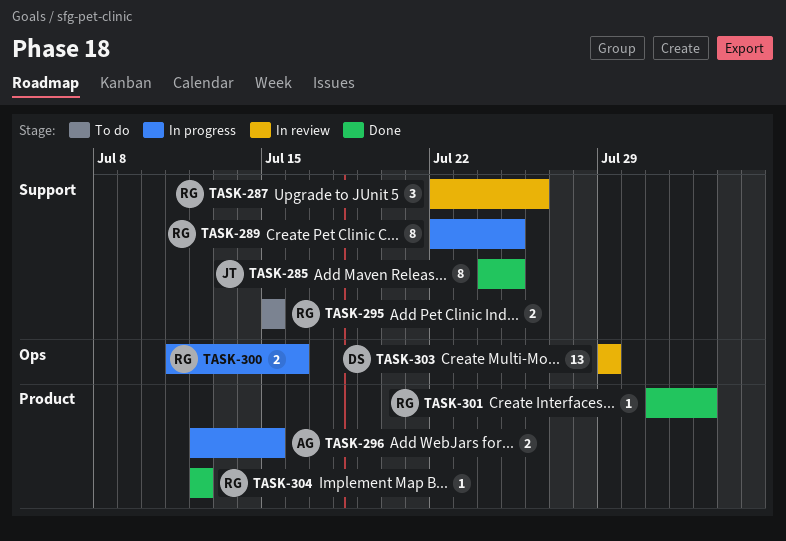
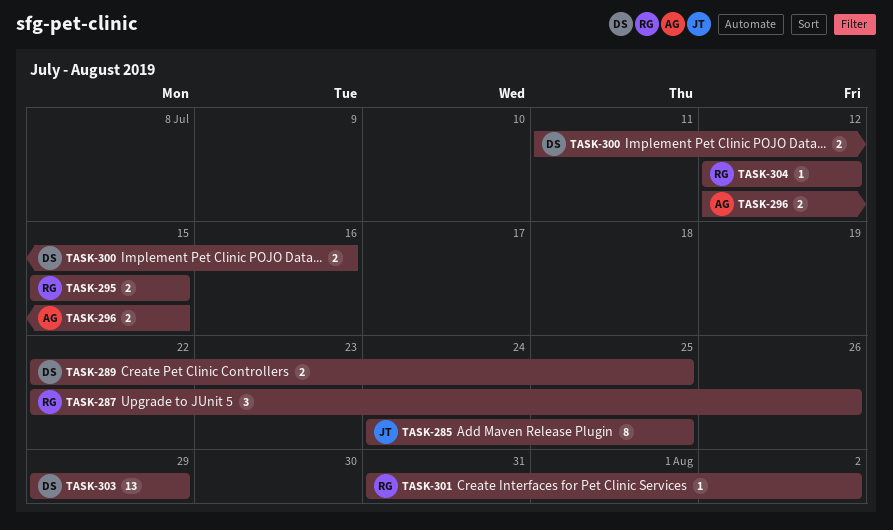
TASK-289, owner: RG -> DS
TASK-289, estimate: 8 -> 2
TASK-300, owner: RG -> DS

